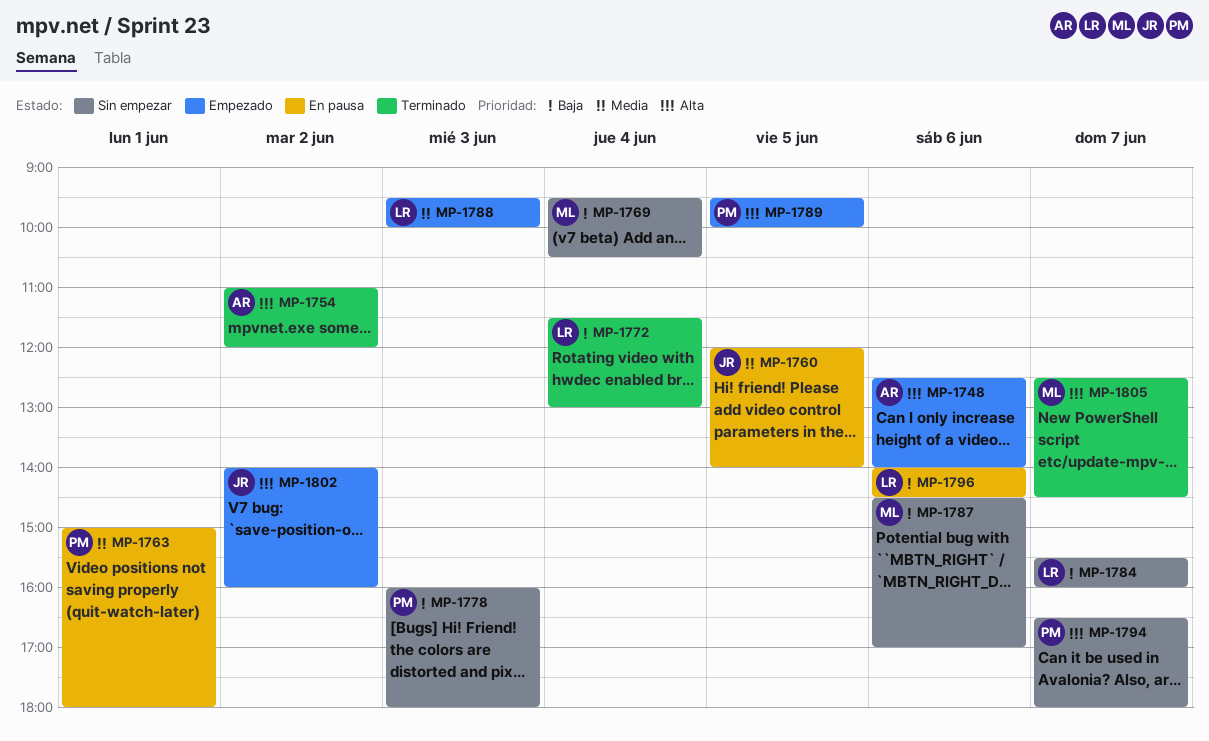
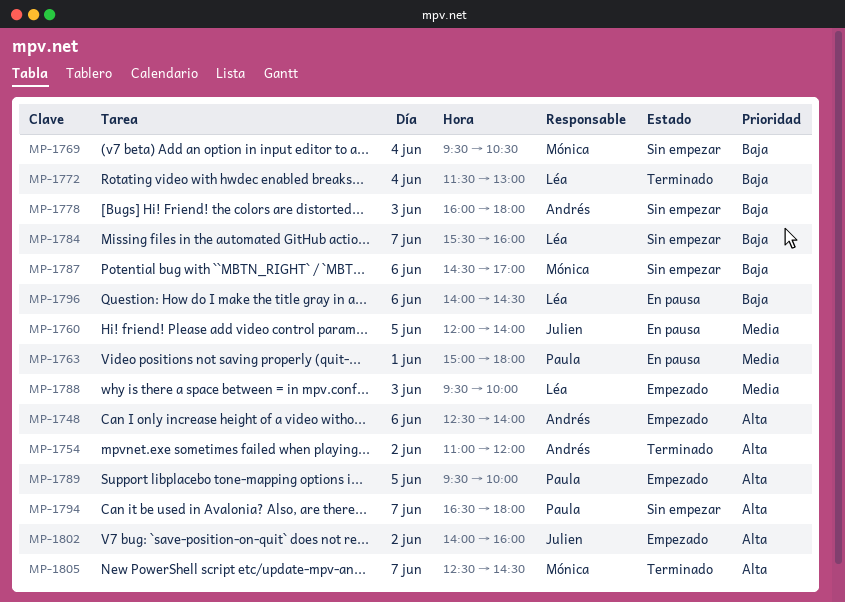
MP-1778, owner: Paula -> Andrés

